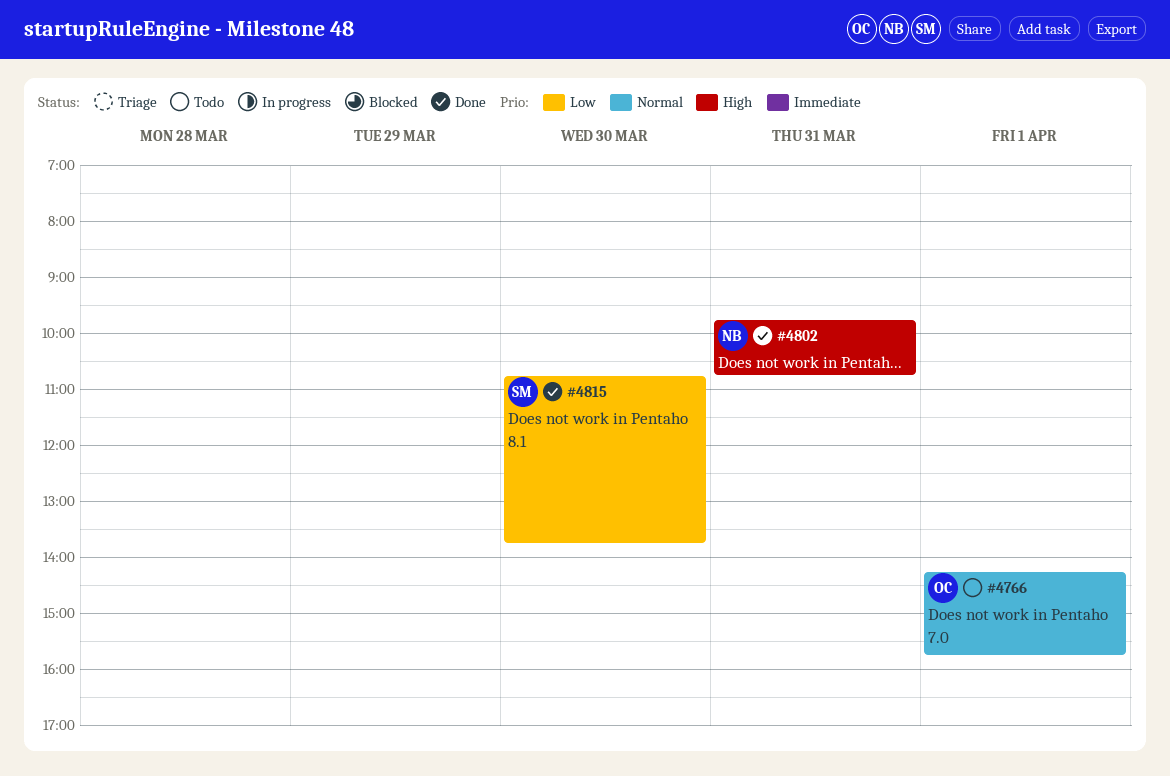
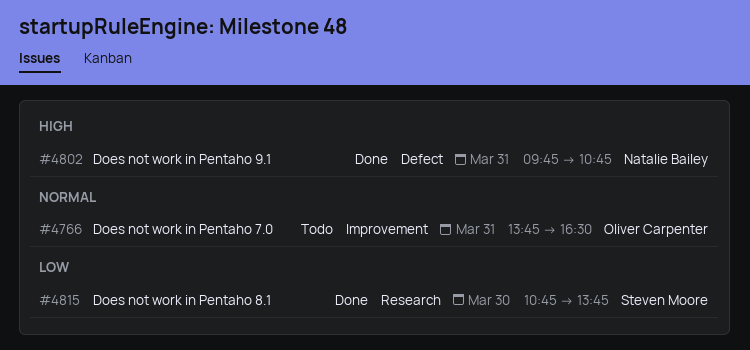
#4766, day: Apr 1 -> Mar 31
#4766, begins: 14:15 -> 13:45
#4766, ends: 15:45 -> 16:30

